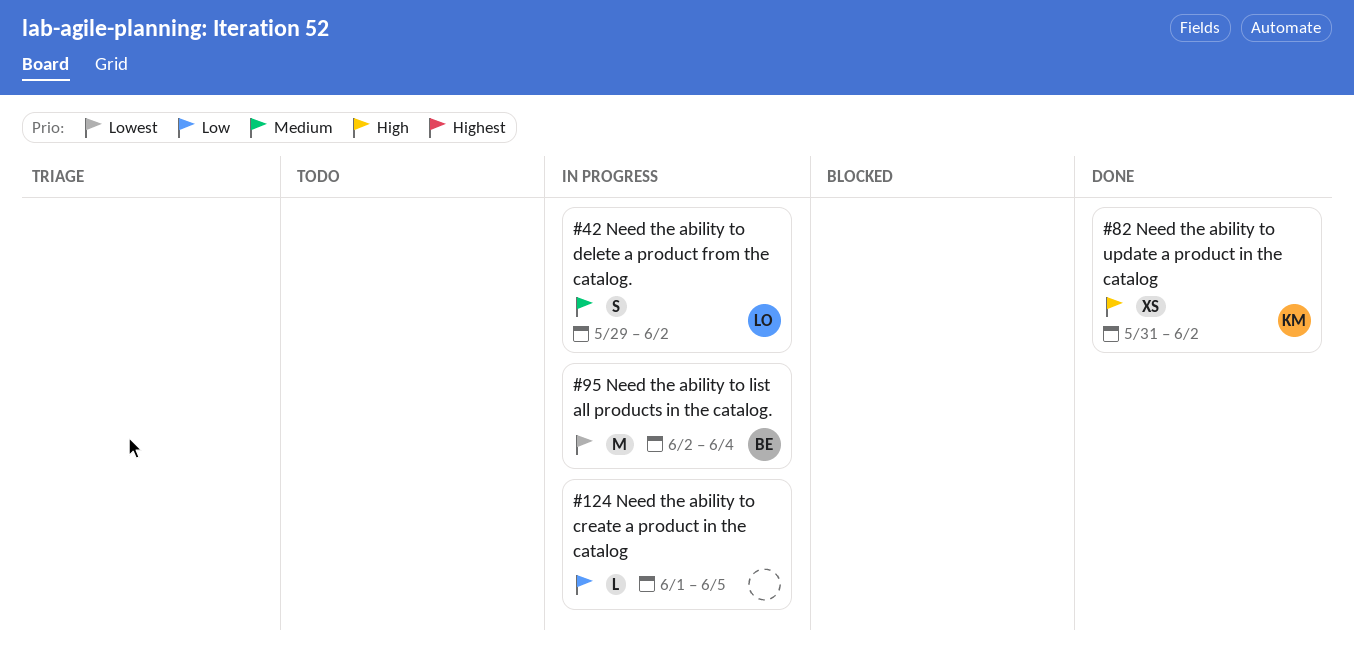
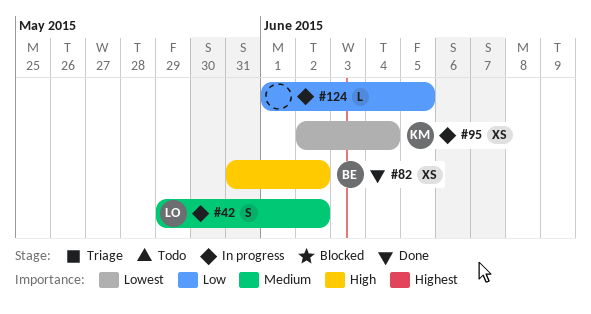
#82, owner: KM -> BE
#95, owner: BE -> KM
#95, estimate: M -> XS

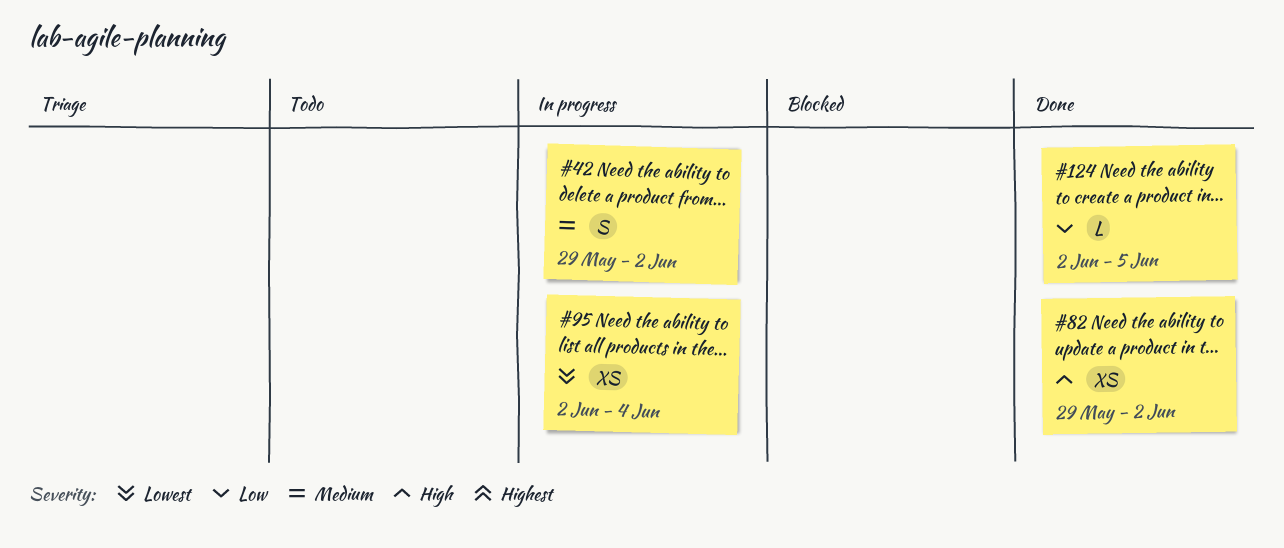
#82, start: May 31 -> May 29
#124, status: In progress -> Done
#124, start: Jun 1 -> Jun 2

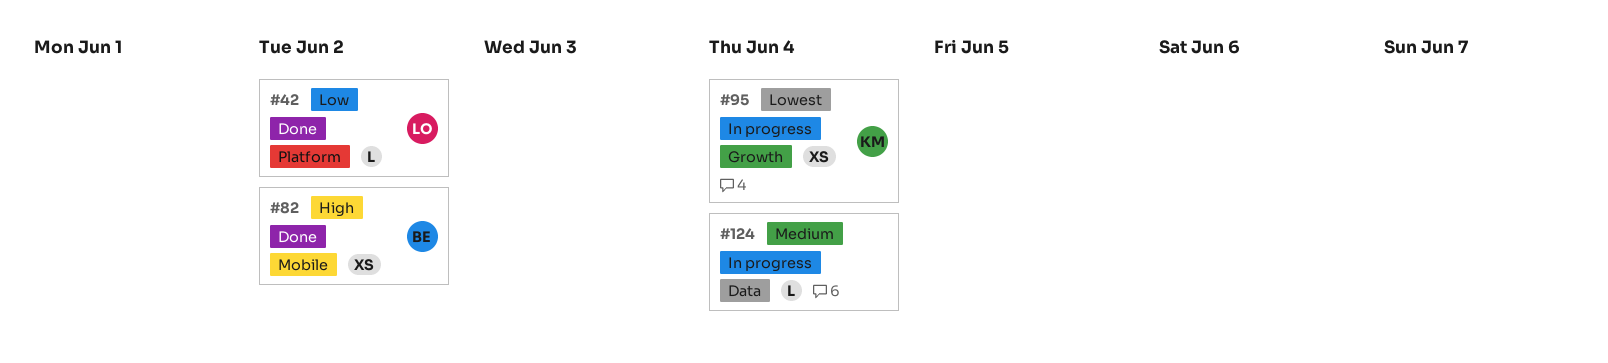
#42, status: In progress -> Done
#42, priority: Medium -> Low
#42, estimate: S -> L
#124, status: Done -> In progress
#124, priority: Low -> Medium
#124, due: Jun 5 -> Jun 4

